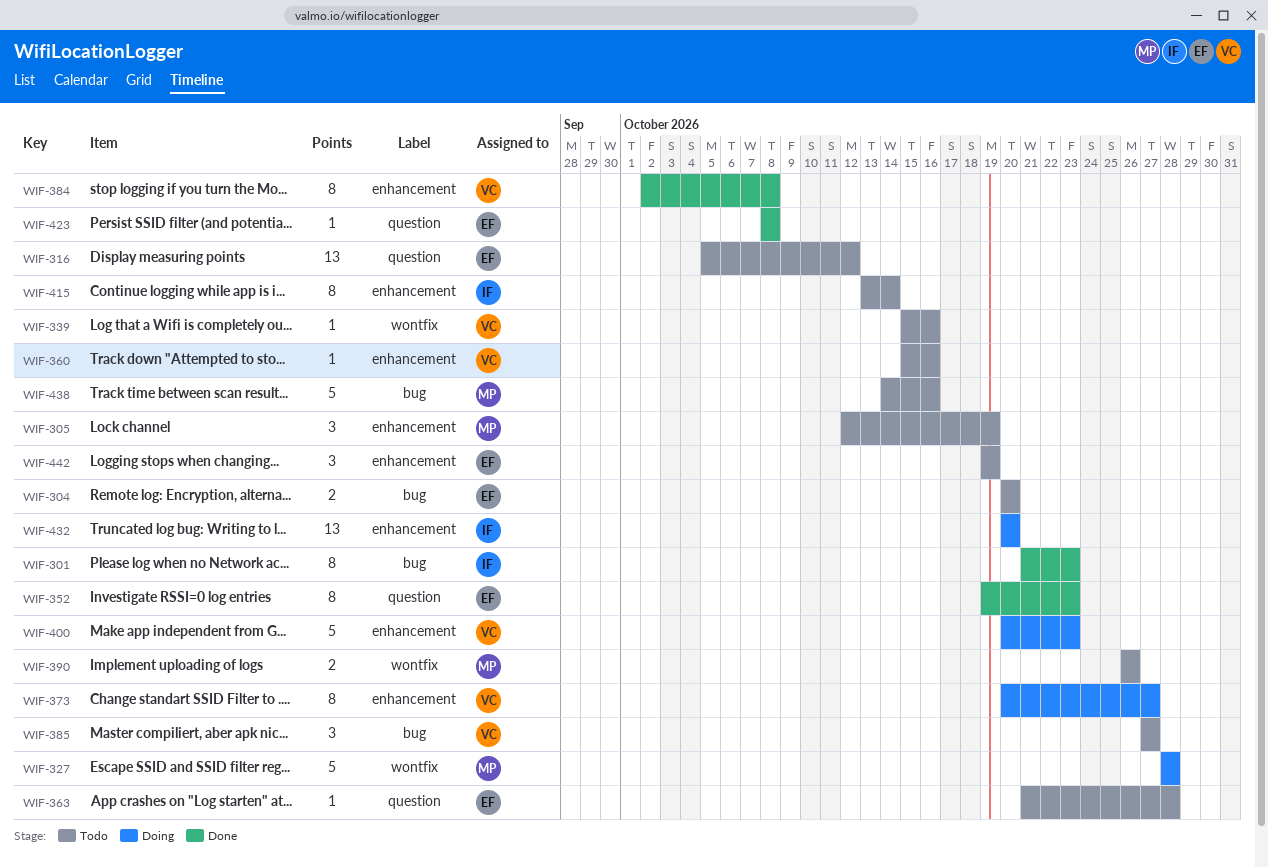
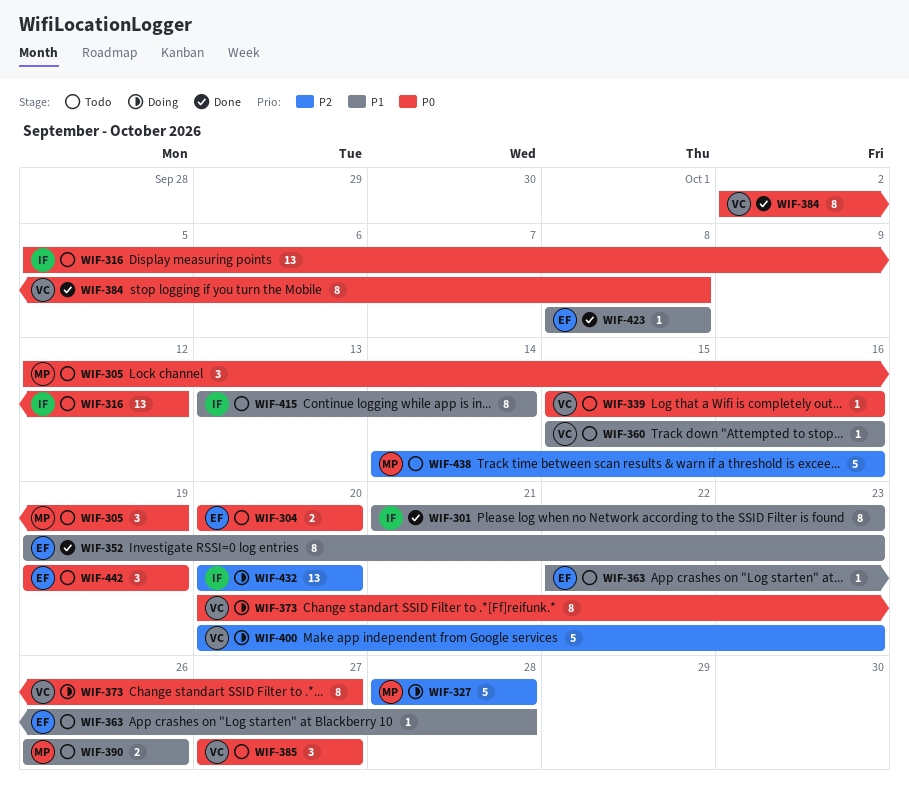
WIF-316, owner: EF -> IF
WIF-363, start: Oct 21 -> Oct 22

